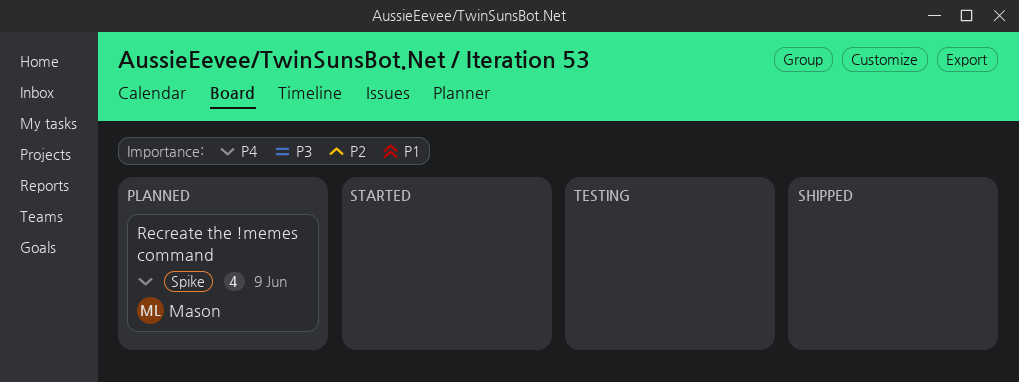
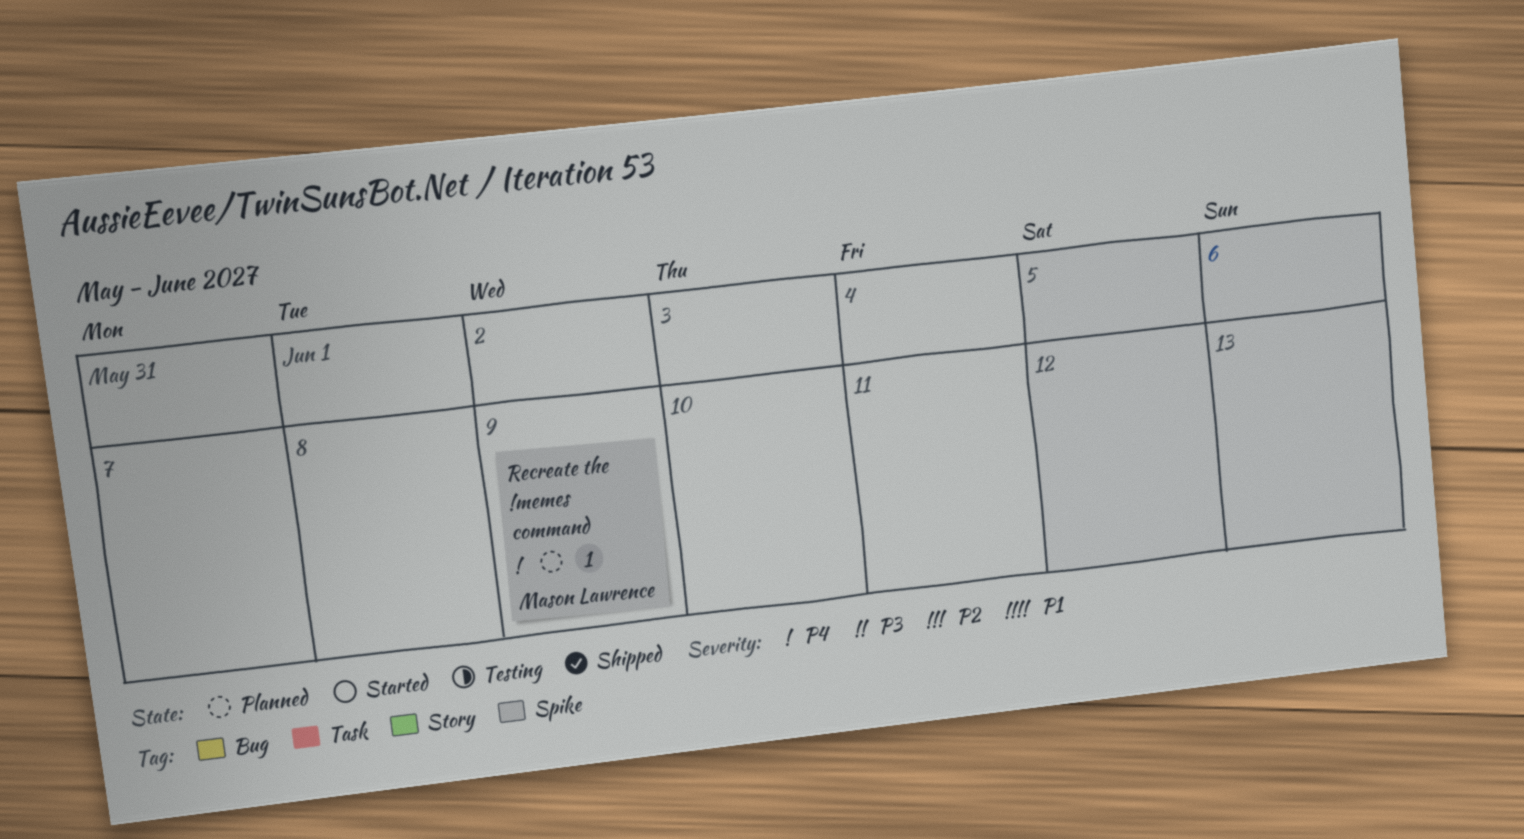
Recreate the !memes command, estimate: 4 -> 1

